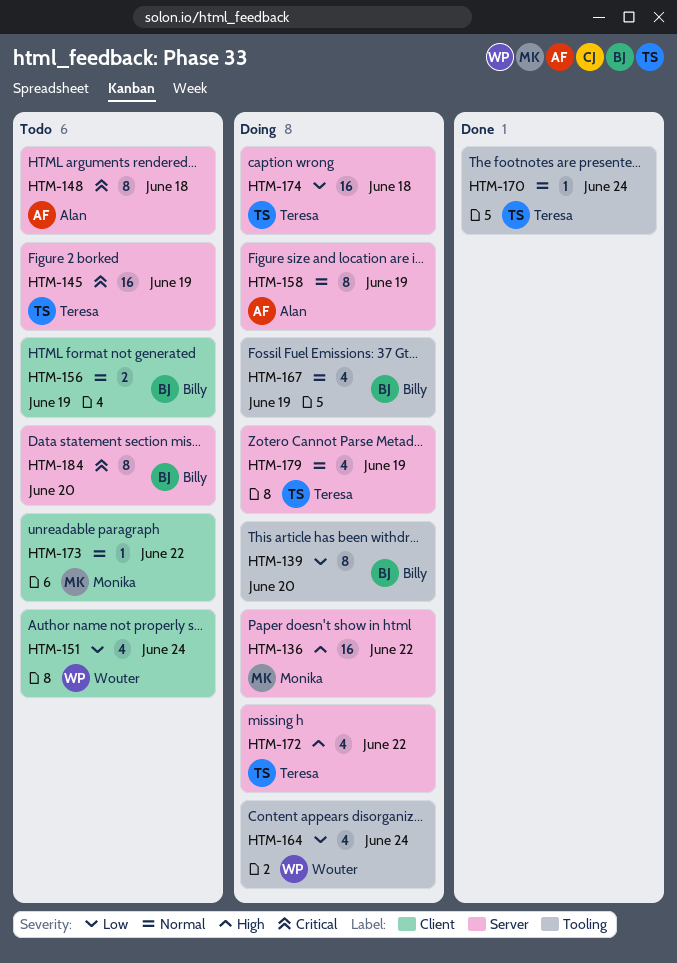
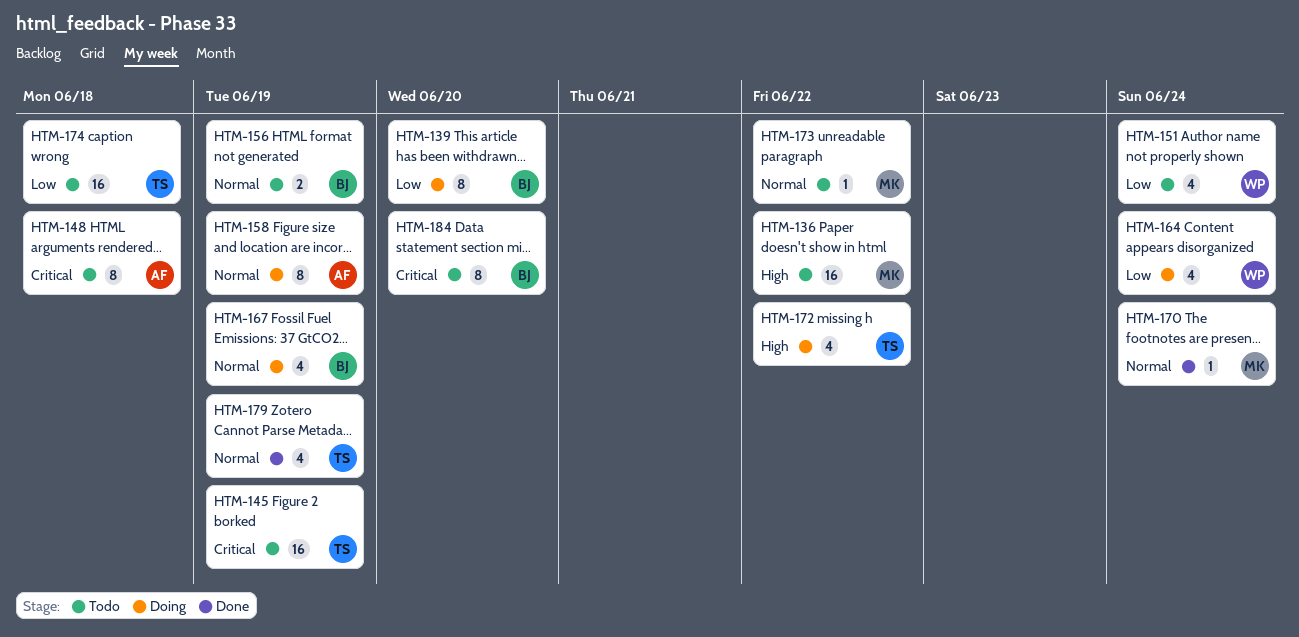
HTM-136, status: Doing -> Todo
HTM-170, owner: Teresa -> Monika
HTM-174, status: Doing -> Todo
HTM-179, status: Doing -> Done

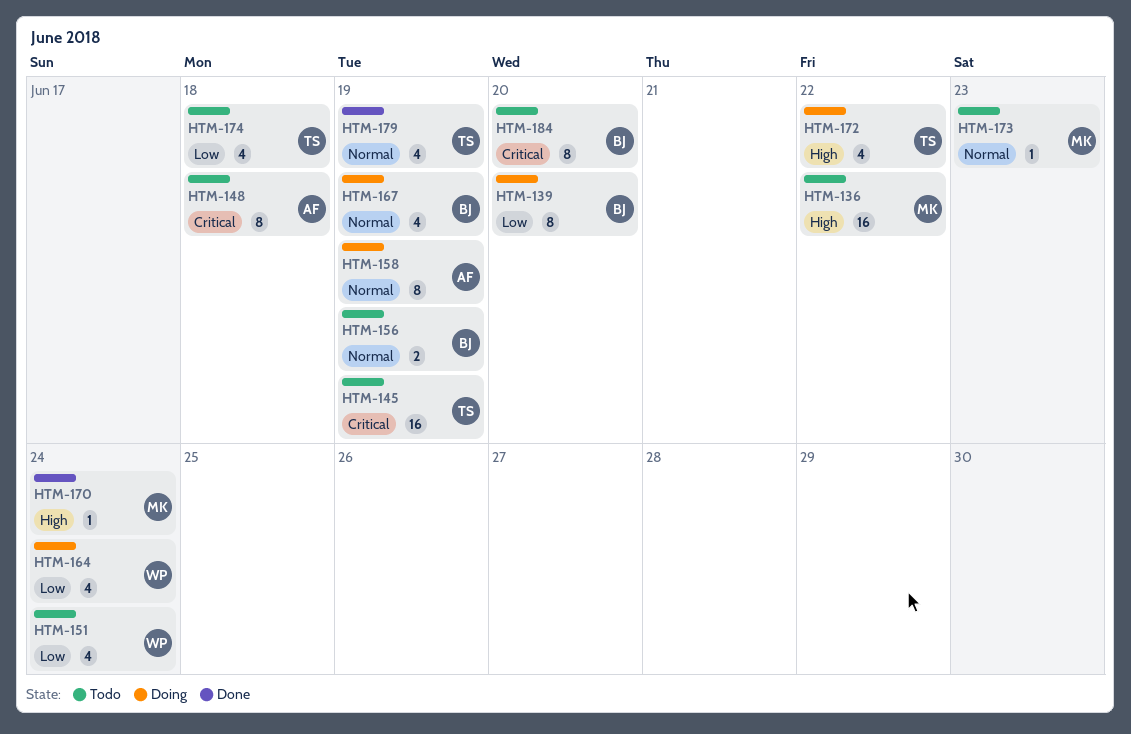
HTM-170, priority: Normal -> High
HTM-173, due: Jun 22 -> Jun 23
HTM-174, estimate: 16 -> 4

